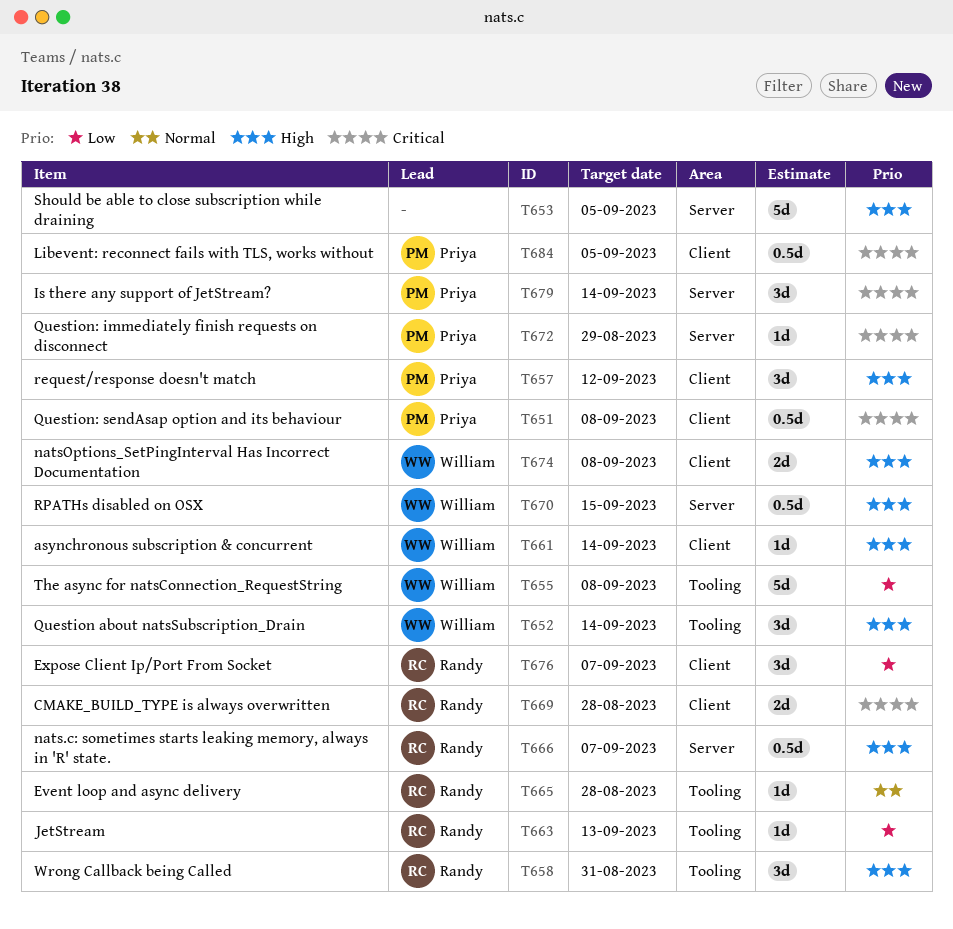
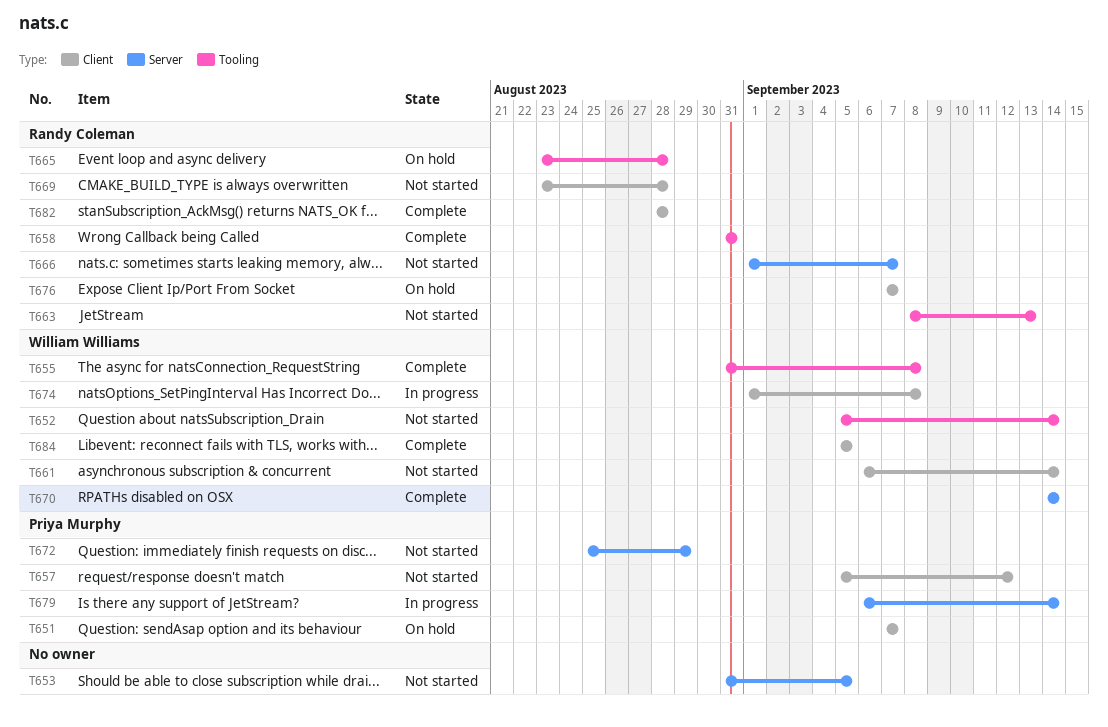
T651, due: Sep 8 -> Sep 7
T670, due: Sep 15 -> Sep 14
T682: none -> present
T684, owner: Priya Murphy -> William Williams

